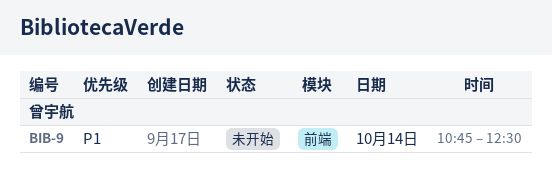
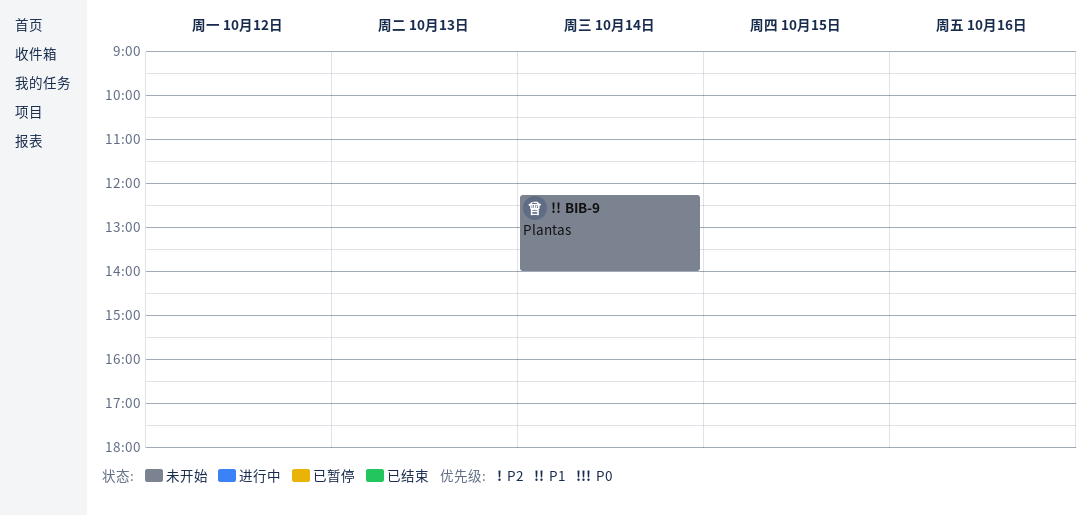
BIB-9, begins: 10:45 -> 12:15
BIB-9, ends: 12:30 -> 14:00

